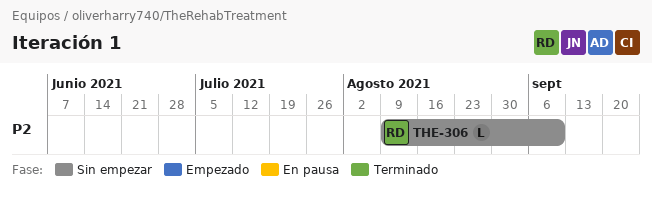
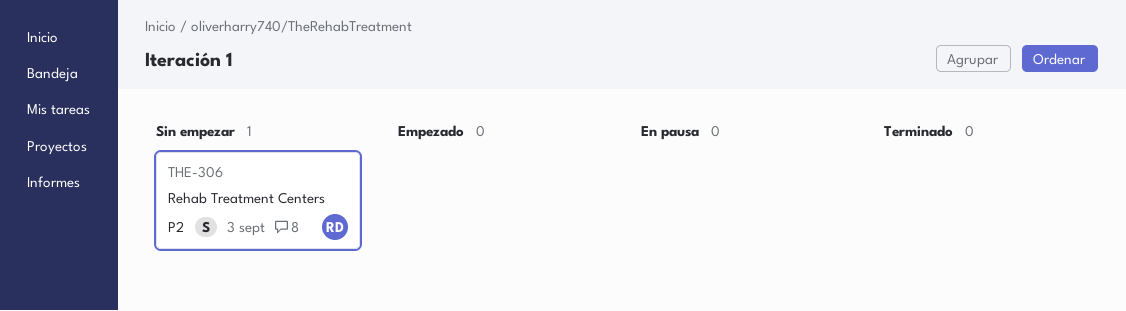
THE-306, estimate: L -> S
THE-306, due: Sep 10 -> Sep 3

